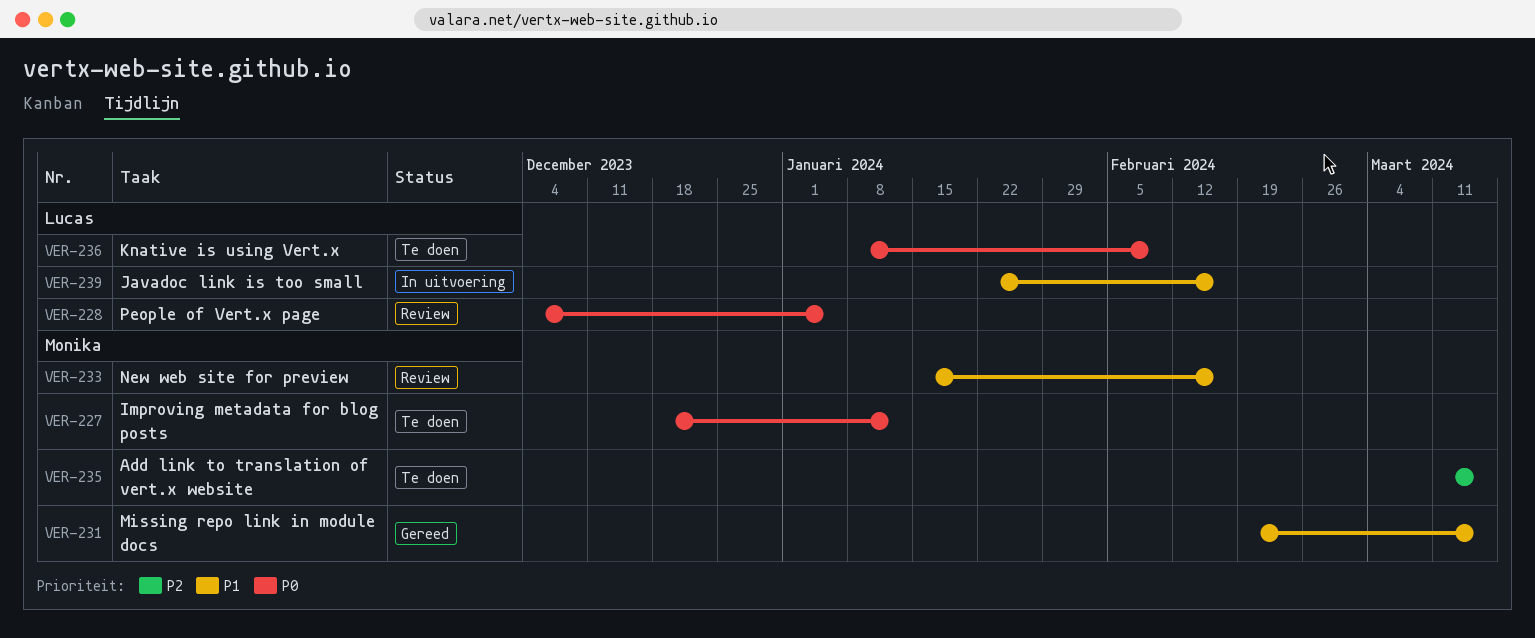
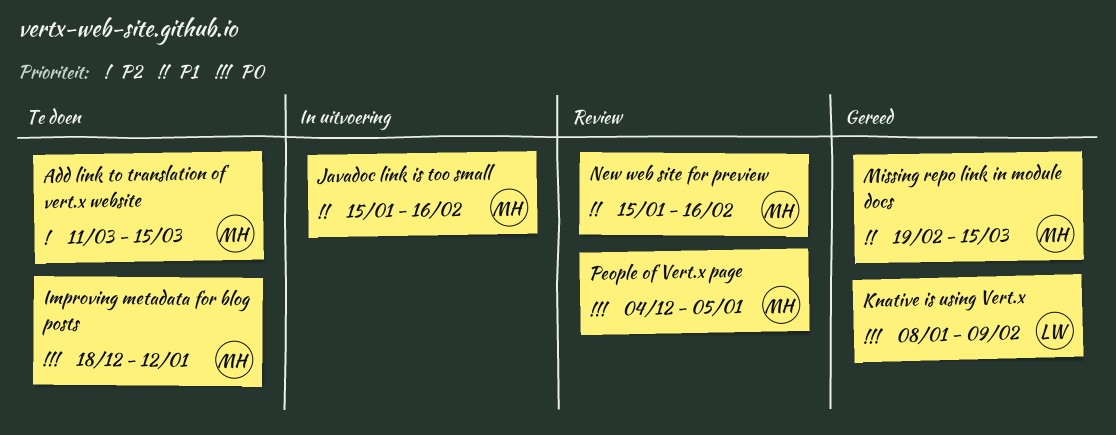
Javadoc link is too small, owner: Lucas -> Monika
Javadoc link is too small, start: Jan 22 -> Jan 15
Knative is using Vert.x, status: Te doen -> Gereed
People of Vert.x page, owner: Lucas -> Monika

